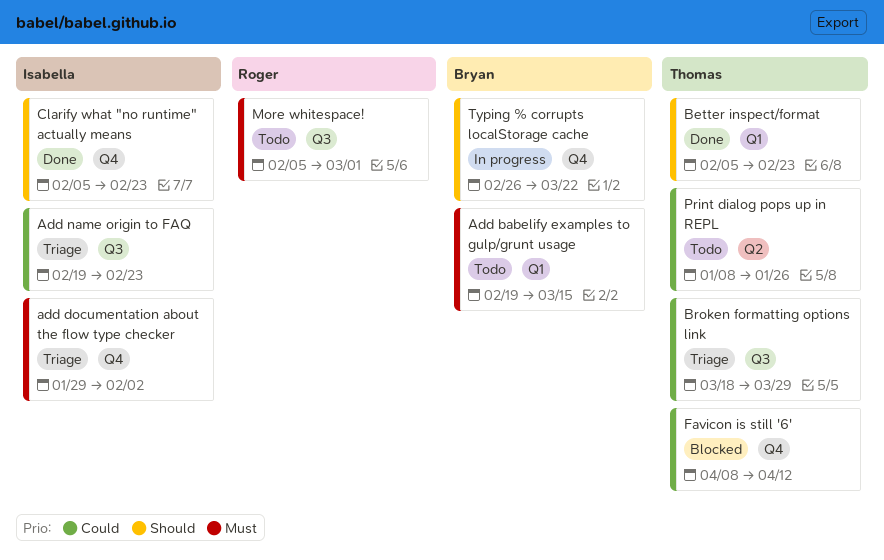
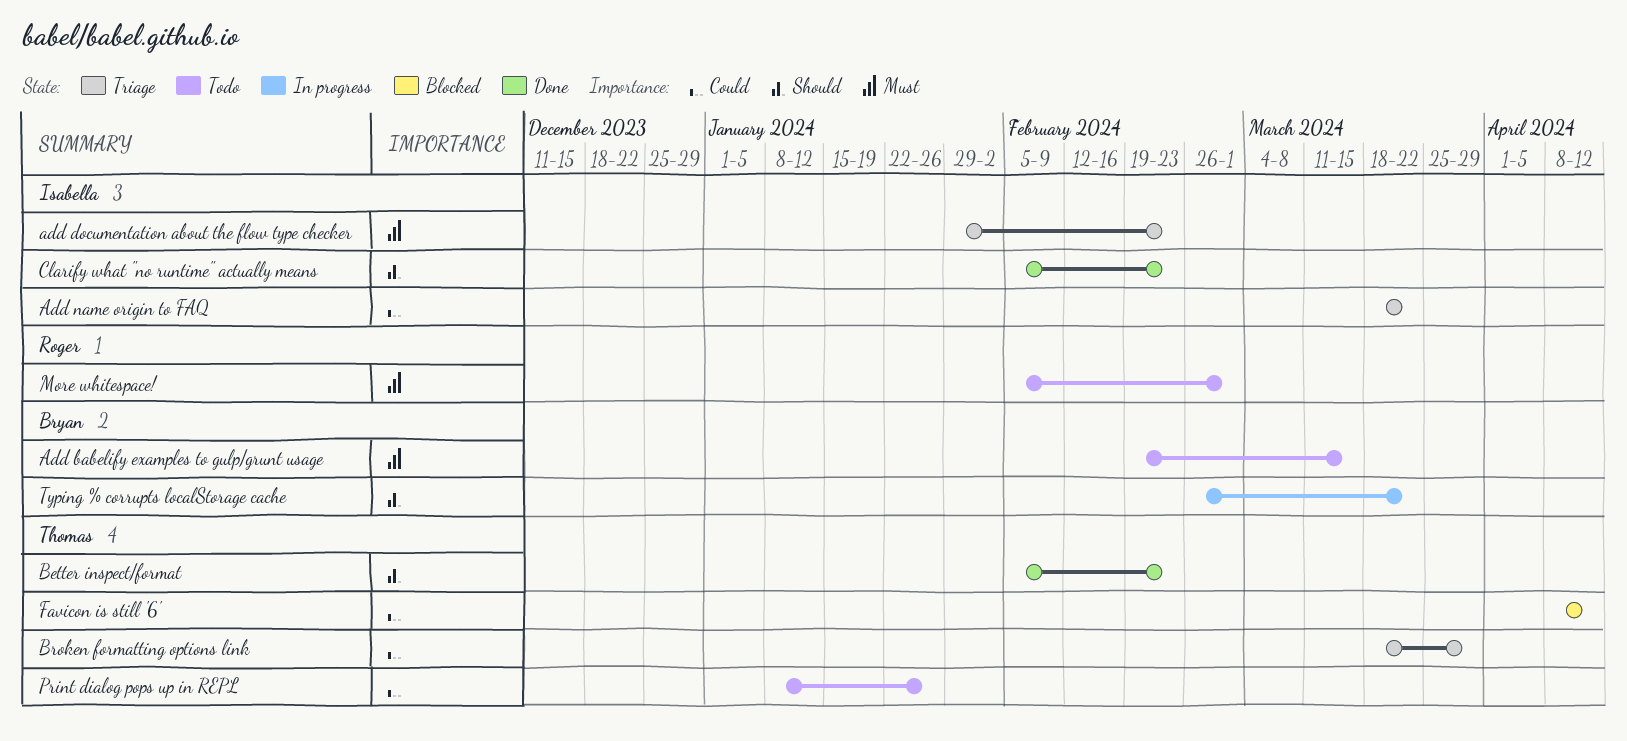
add documentation about the flow type checker, due: Feb 2 -> Feb 23
Add name origin to FAQ, start: Feb 19 -> Mar 18
Add name origin to FAQ, due: Feb 23 -> Mar 22

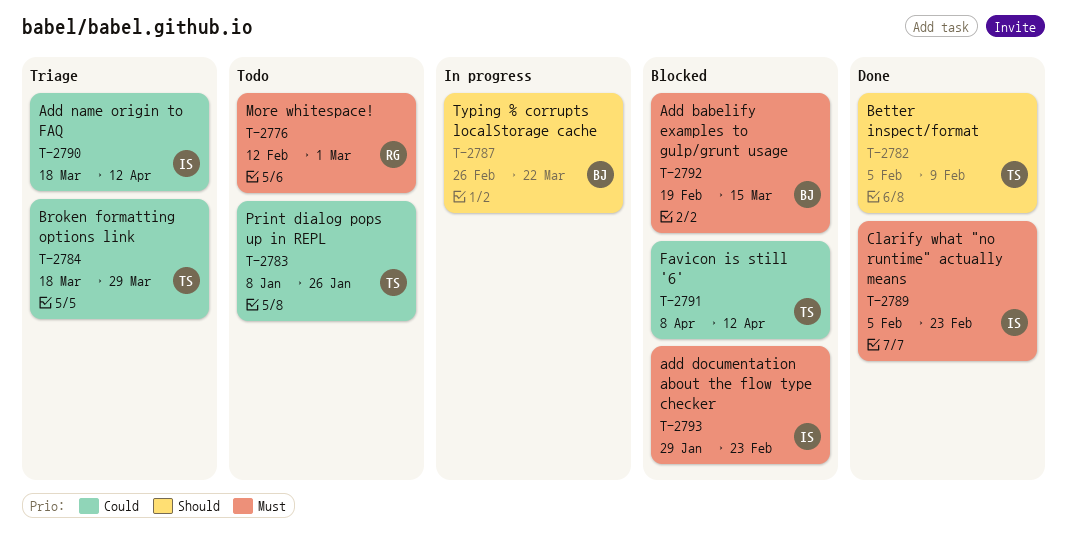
Add babelify examples to gulp/grunt usage, status: Todo -> Blocked
add documentation about the flow type checker, status: Triage -> Blocked
Add name origin to FAQ, due: Mar 22 -> Apr 12
Better inspect/format, due: Feb 23 -> Feb 9
Clarify what "no runtime" actually means, priority: Should -> Must
More whitespace!, start: Feb 5 -> Feb 12

